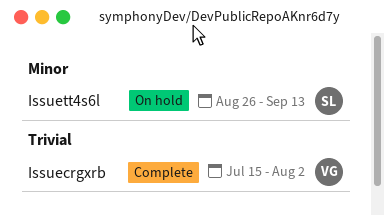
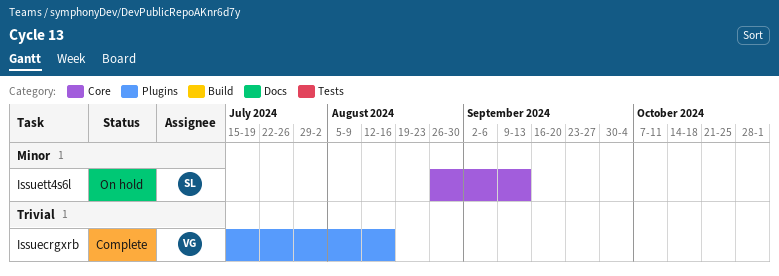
Issuecrgxrb, due: Aug 2 -> Aug 16

